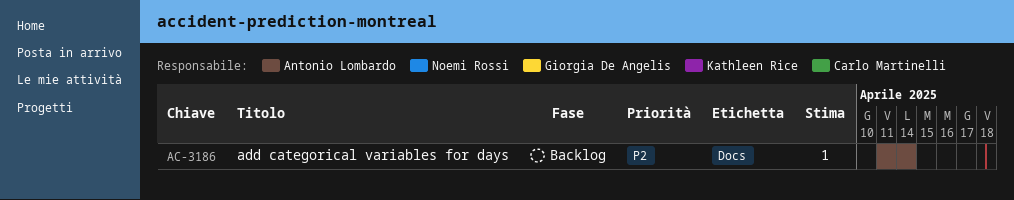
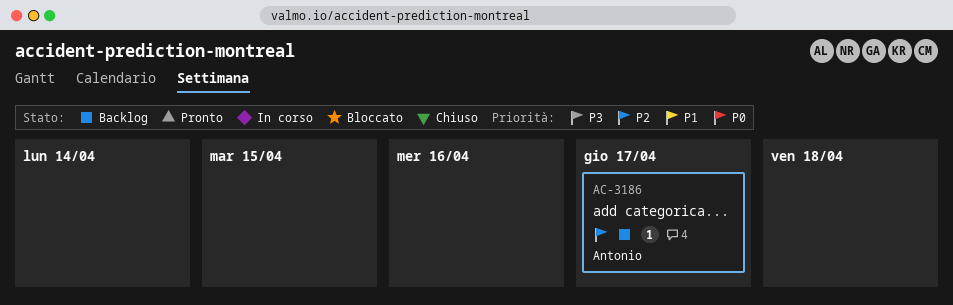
AC-3186, due: Apr 14 -> Apr 17

